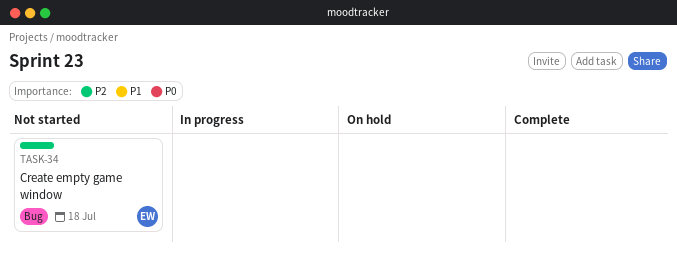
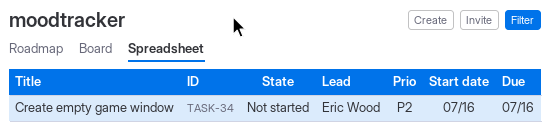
TASK-34, due: Jul 18 -> Jul 16

